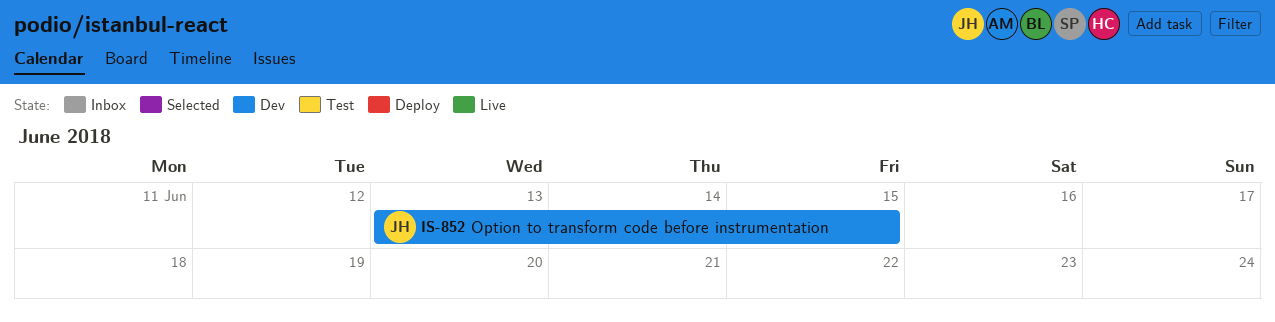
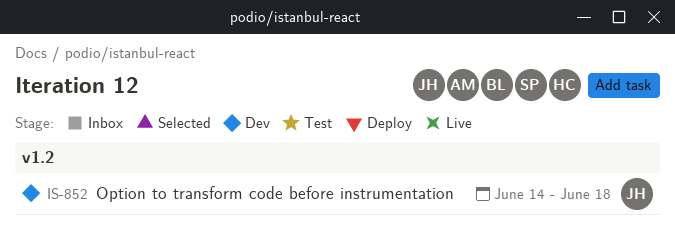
IS-852, start: Jun 13 -> Jun 14
IS-852, due: Jun 15 -> Jun 18

